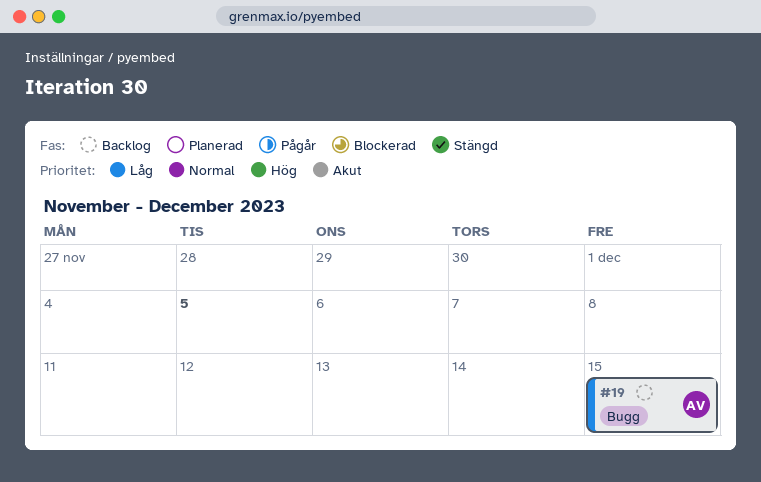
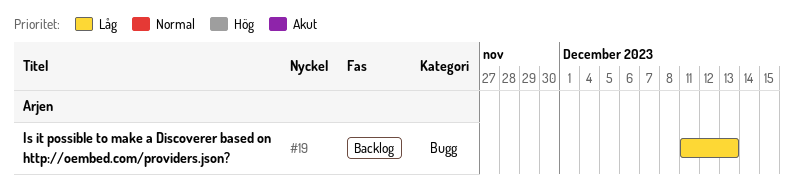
#19, due: Dec 15 -> Dec 13

